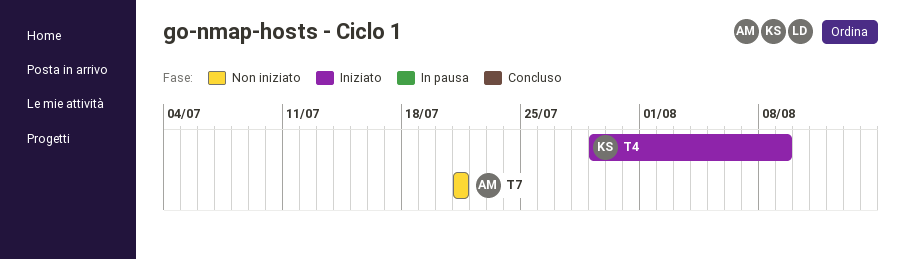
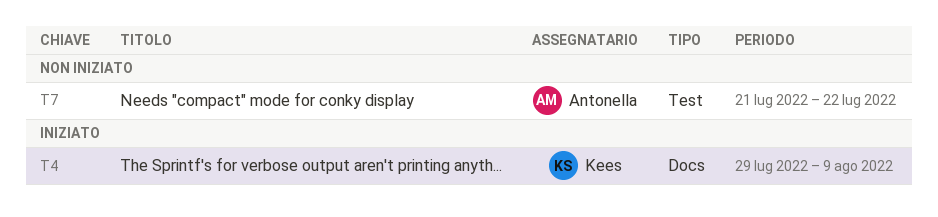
T7, due: Jul 21 -> Jul 22

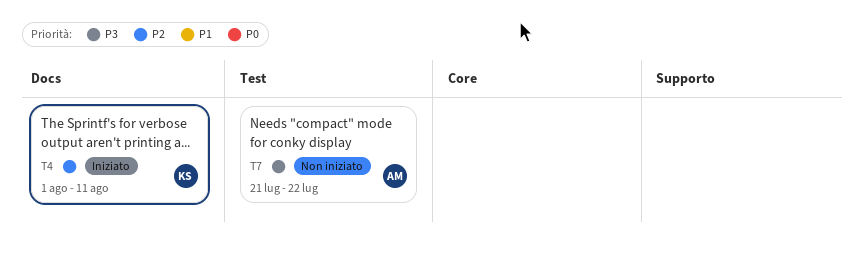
T4, start: Jul 29 -> Aug 1
T4, due: Aug 9 -> Aug 11

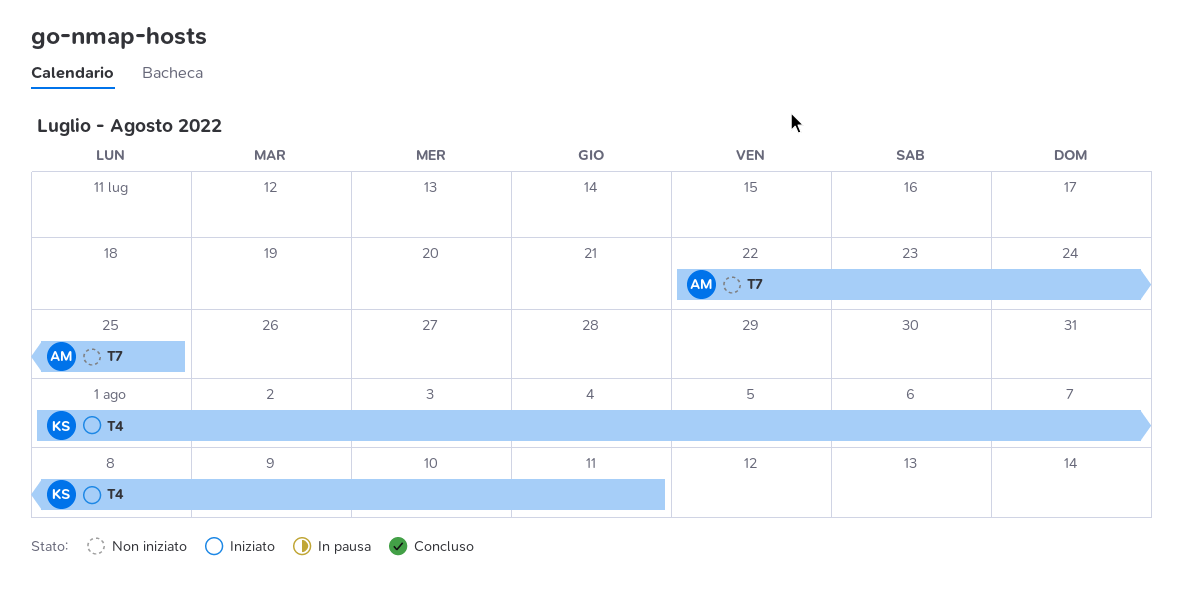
T7, start: Jul 21 -> Jul 22
T7, due: Jul 22 -> Jul 25

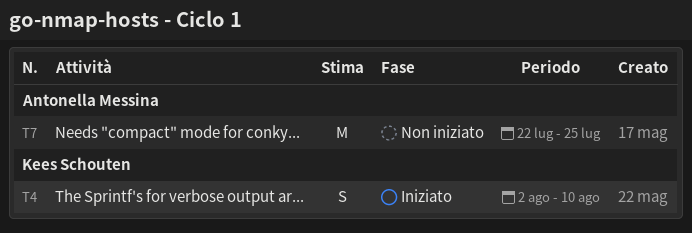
T4, start: Aug 1 -> Aug 2
T4, due: Aug 11 -> Aug 10

